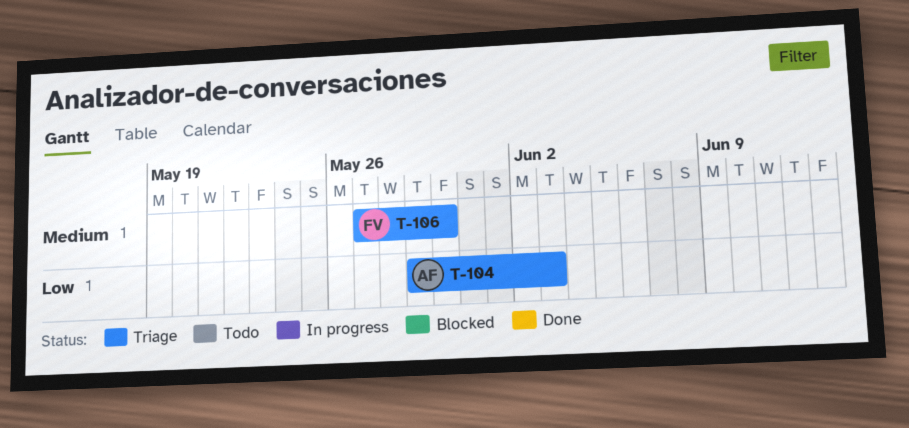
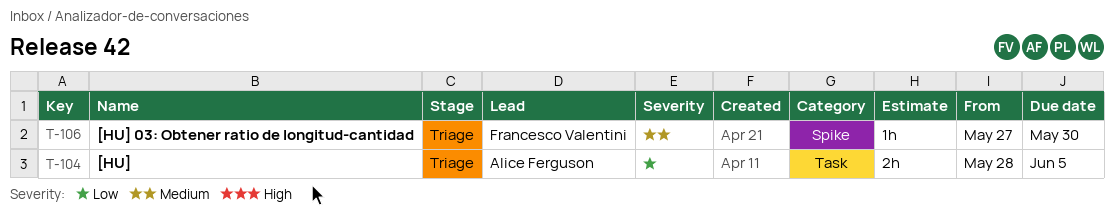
T-104, start: May 29 -> May 28
T-104, due: Jun 3 -> Jun 5

